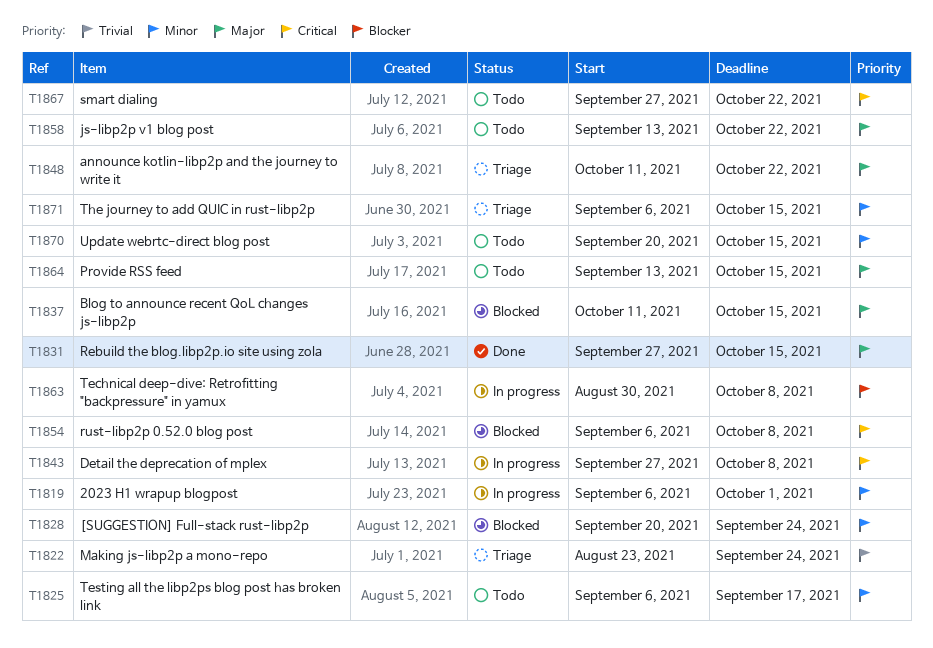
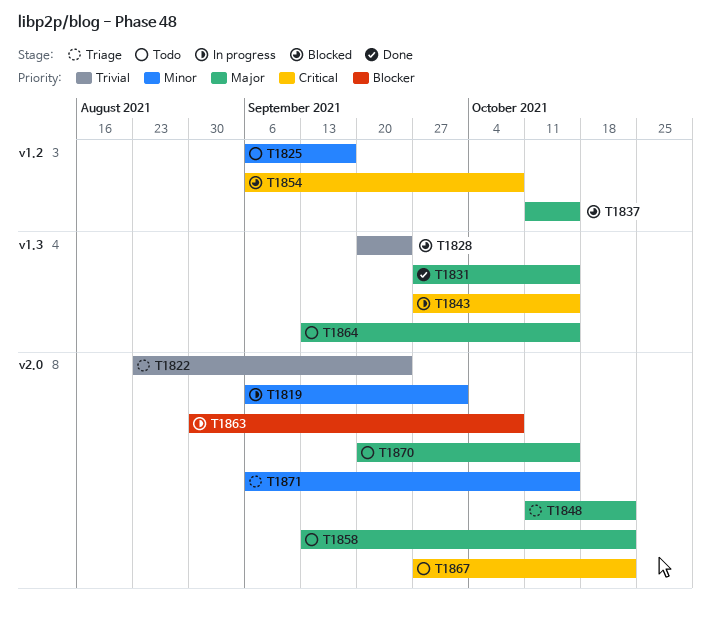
T1828, priority: Minor -> Trivial
T1843, due: Oct 8 -> Oct 15
T1870, priority: Minor -> Major

